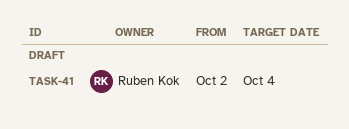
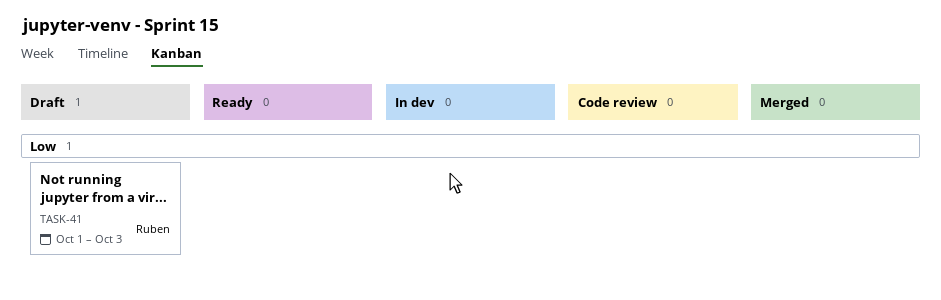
TASK-41, start: Oct 2 -> Oct 1
TASK-41, due: Oct 4 -> Oct 3

